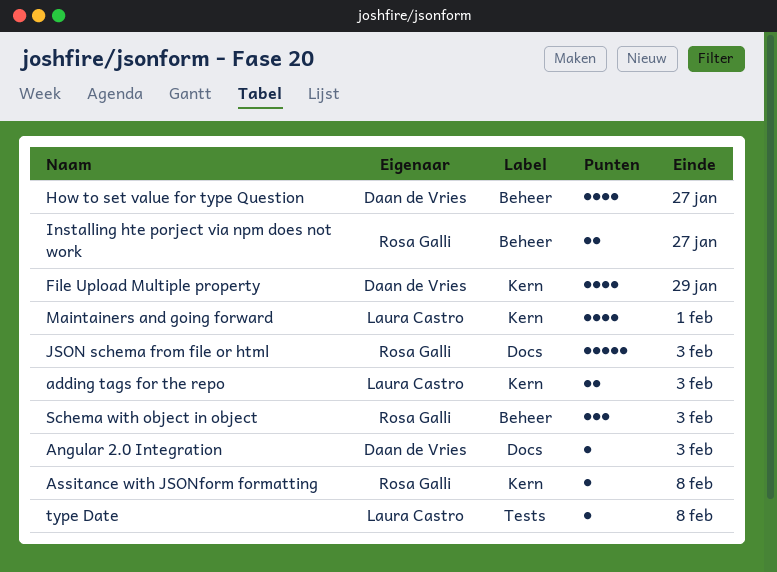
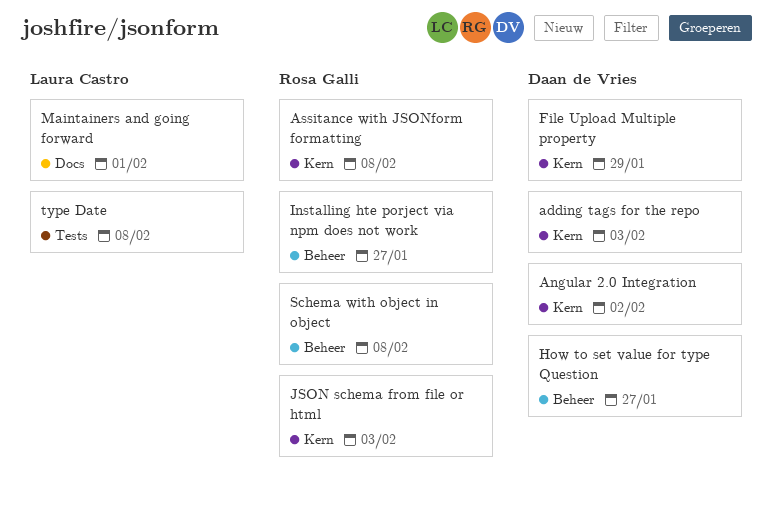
adding tags for the repo, owner: Laura Castro -> Daan de Vries
Angular 2.0 Integration, label: Docs -> Kern
Angular 2.0 Integration, due: Feb 3 -> Feb 2
JSON schema from file or html, label: Docs -> Kern
Maintainers and going forward, label: Kern -> Docs
Schema with object in object, due: Feb 3 -> Feb 8

